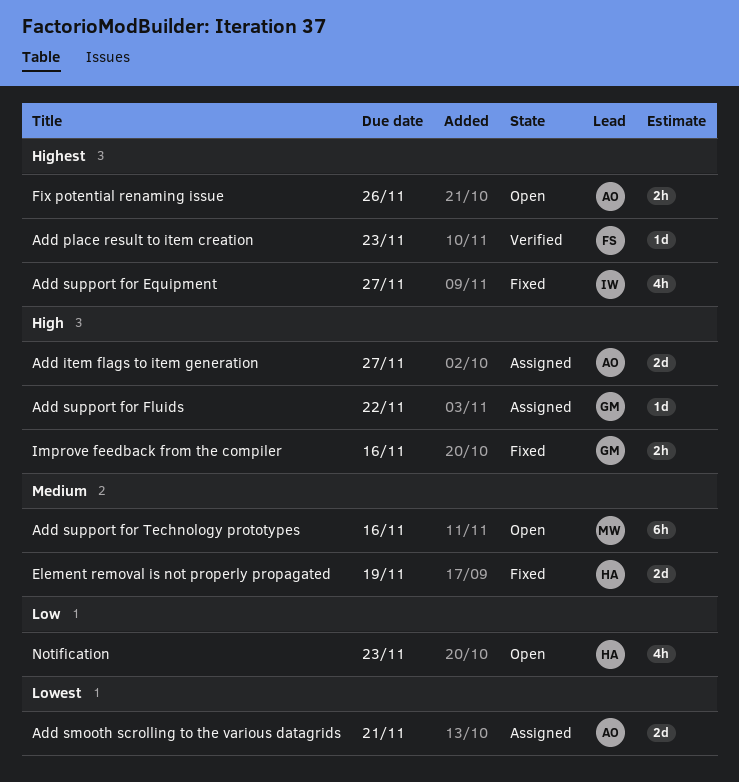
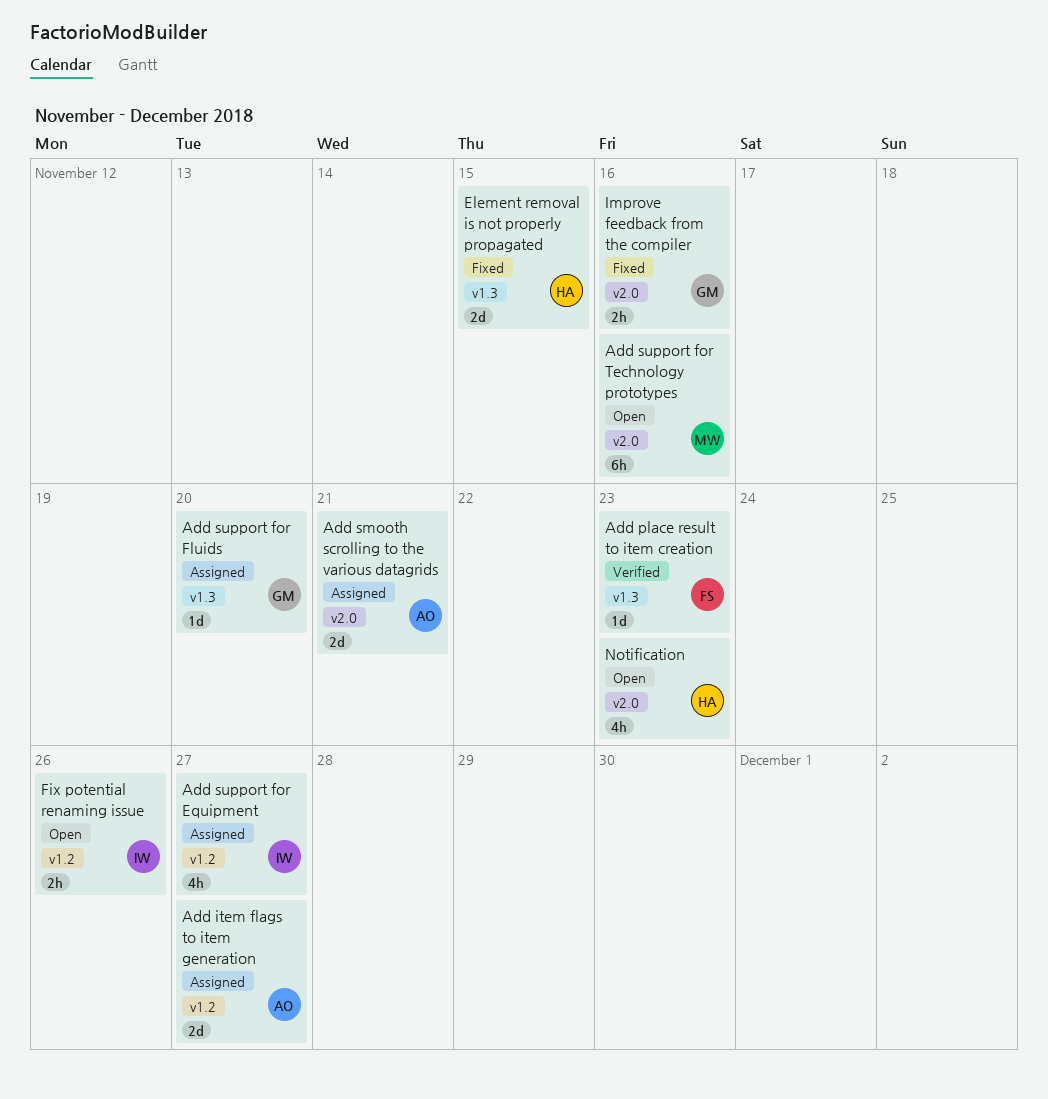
Add support for Equipment, status: Fixed -> Assigned
Add support for Fluids, due: Nov 22 -> Nov 20
Element removal is not properly propagated, due: Nov 19 -> Nov 15
Fix potential renaming issue, owner: AO -> IW

